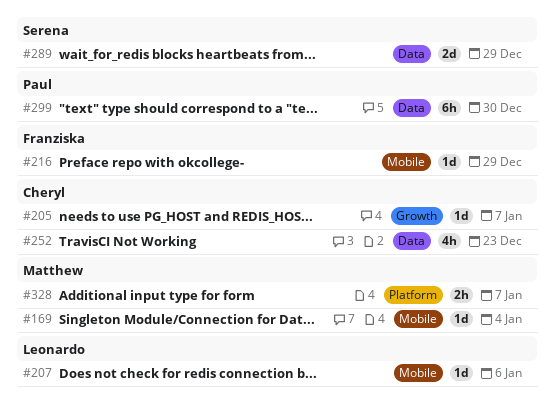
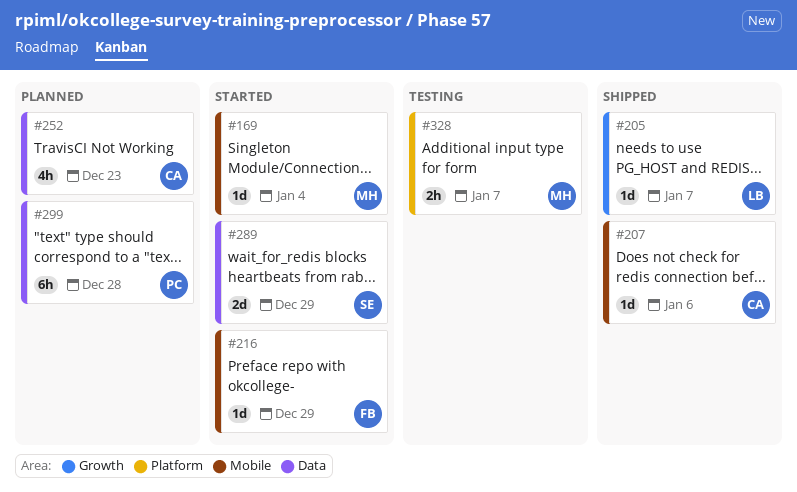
#205, owner: Cheryl -> Leonardo
#207, owner: Leonardo -> Cheryl
#299, due: Dec 30 -> Dec 28

